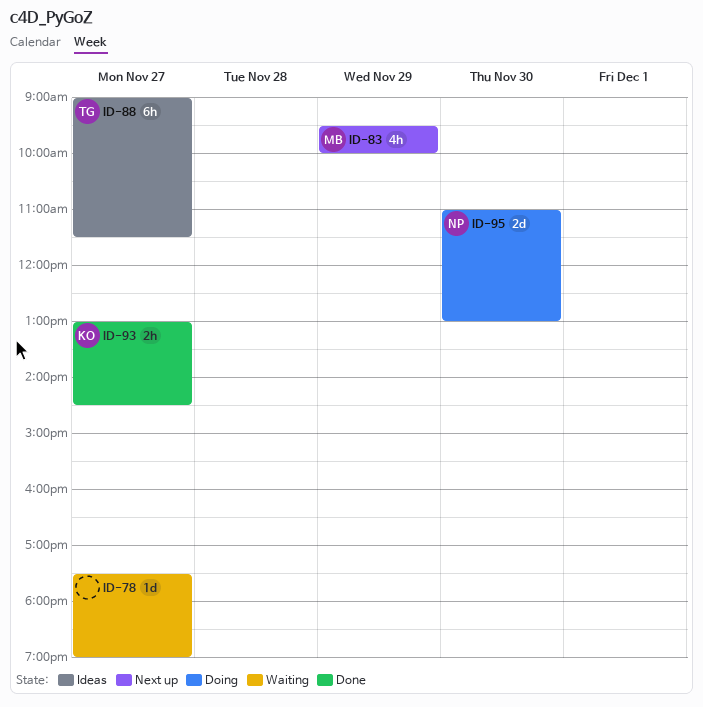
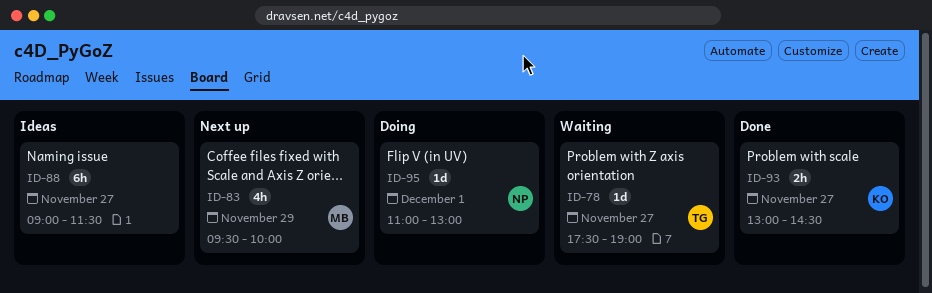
ID-78, owner: none -> TG
ID-88, owner: TG -> none
ID-95, estimate: 2d -> 1d
ID-95, day: Nov 30 -> Dec 1

